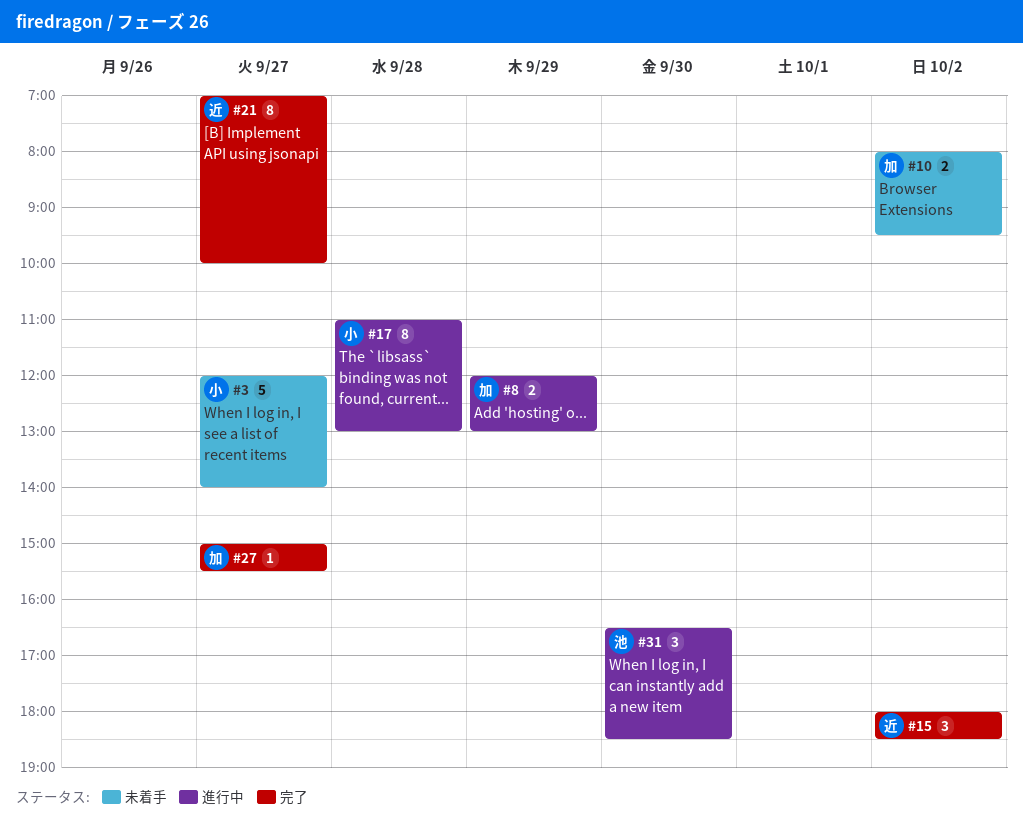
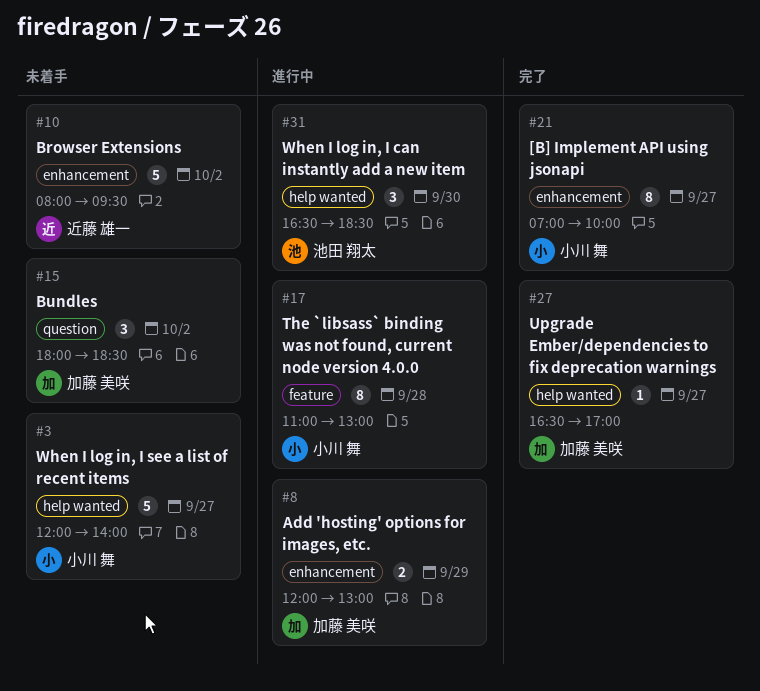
#10, owner: 加藤 美咲 -> 近藤 雄一
#10, estimate: 2 -> 5
#15, status: 完了 -> 未着手
#15, owner: 近藤 雄一 -> 加藤 美咲
#21, owner: 近藤 雄一 -> 小川 舞
#27, begins: 15:00 -> 16:30
#27, ends: 15:30 -> 17:00

